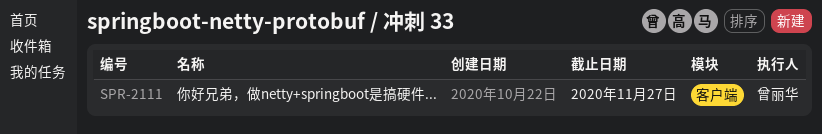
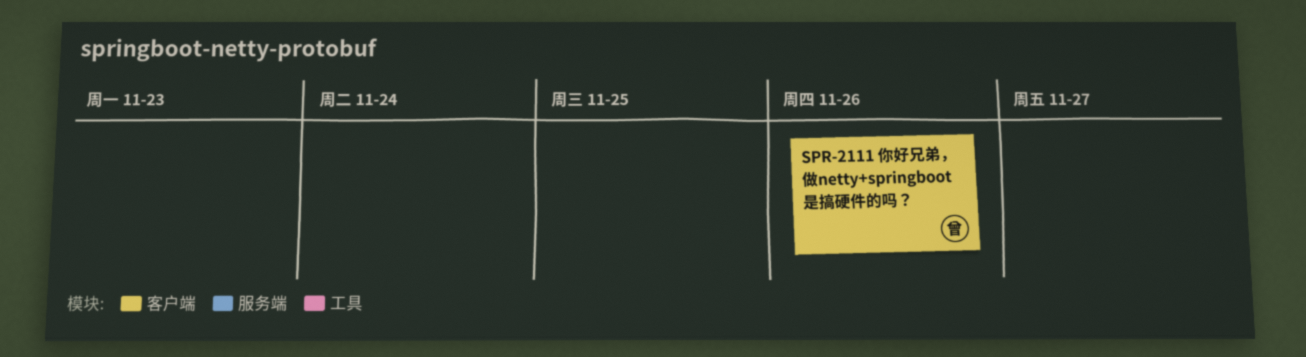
SPR-2111, due: Nov 27 -> Nov 26

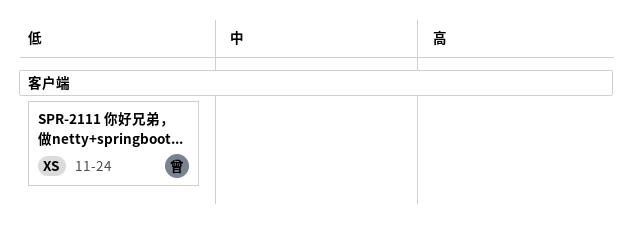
SPR-2111, due: Nov 26 -> Nov 24

